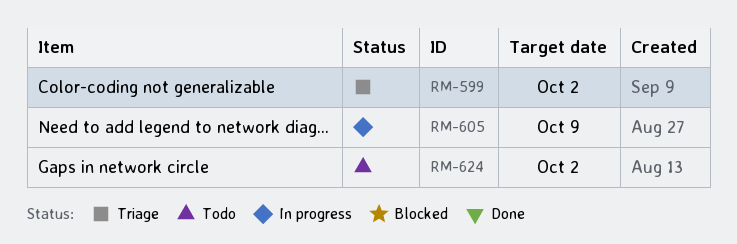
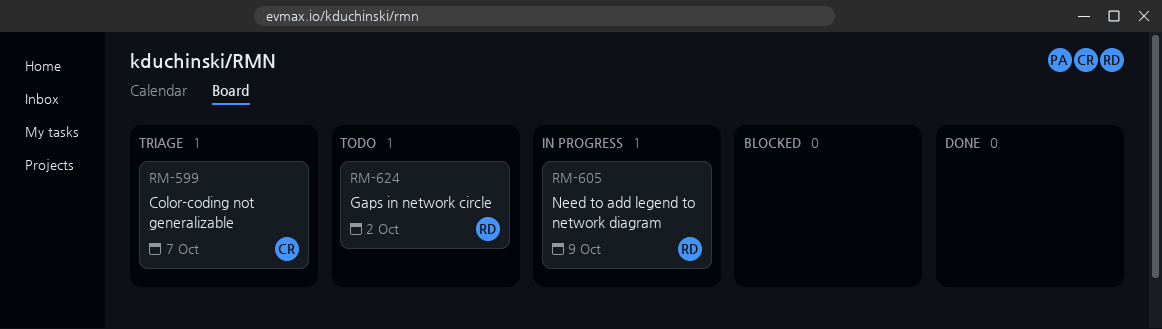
RM-599, due: Oct 2 -> Oct 7

